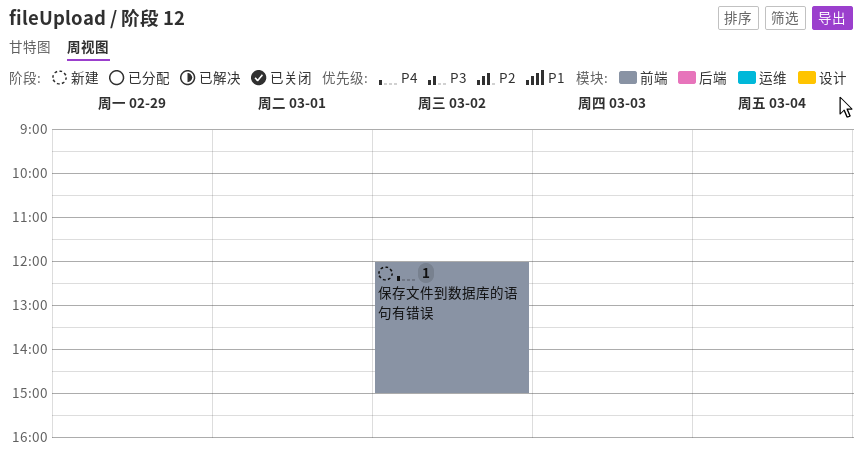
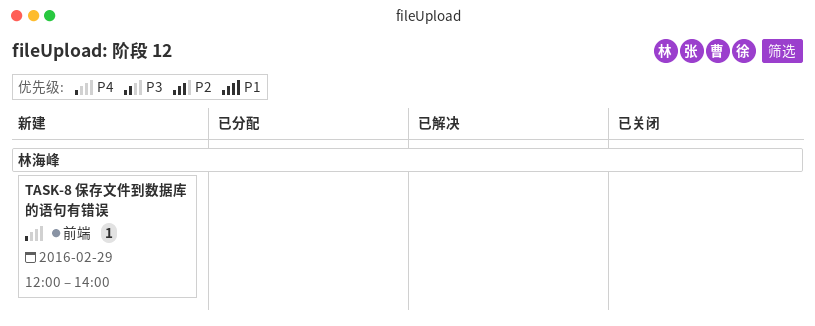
保存文件到数据库的语句有错误, day: Mar 2 -> Feb 29
保存文件到数据库的语句有错误, ends: 15:00 -> 14:00

